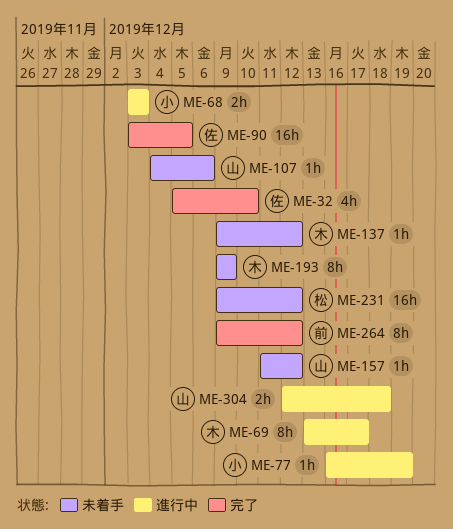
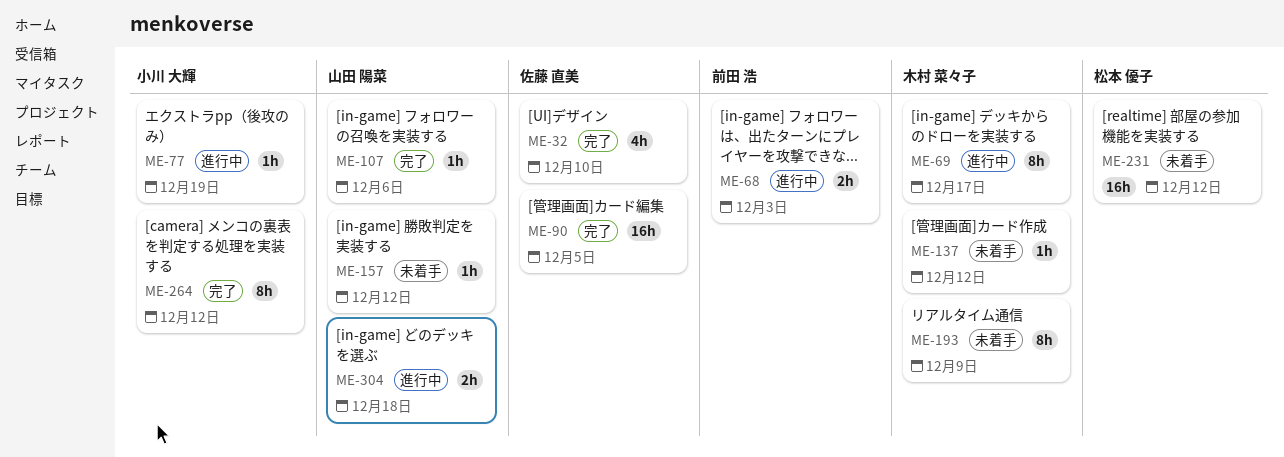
ME-68, owner: 小川 大輝 -> 前田 浩
ME-107, status: 未着手 -> 完了
ME-264, owner: 前田 浩 -> 小川 大輝

